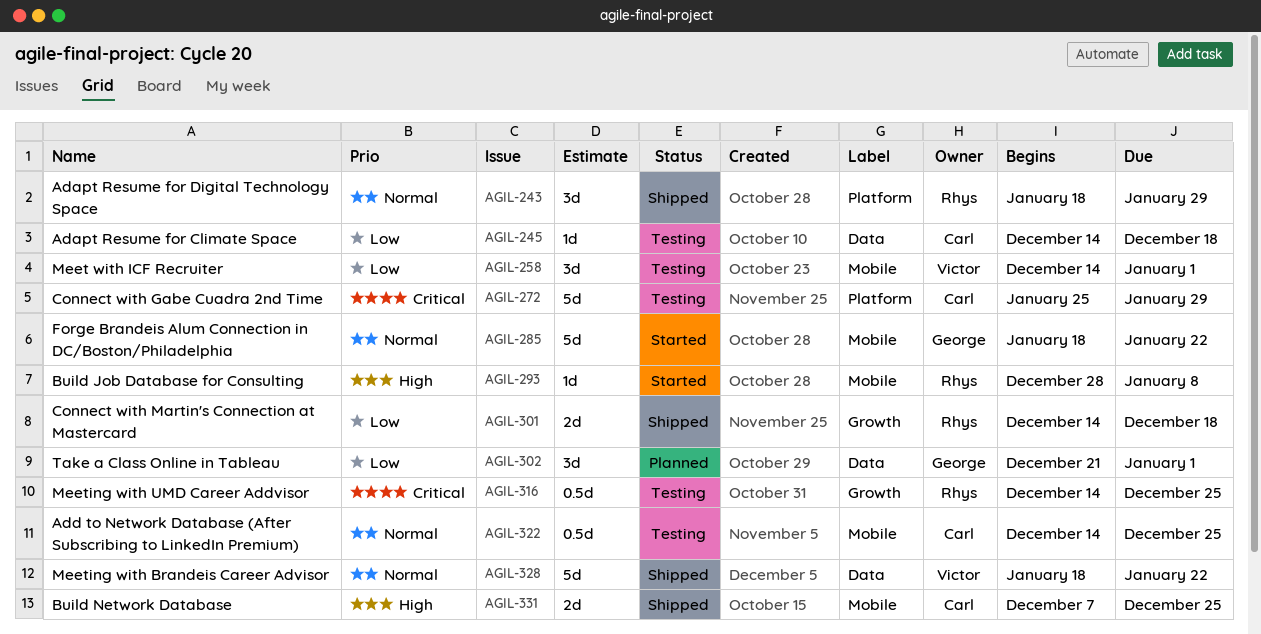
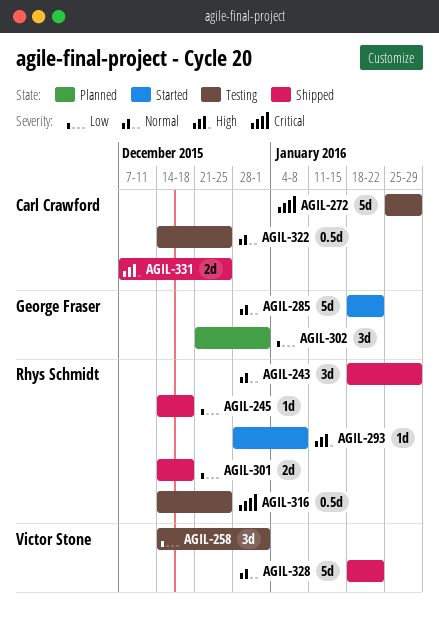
AGIL-245, status: Testing -> Shipped
AGIL-245, owner: Carl Crawford -> Rhys Schmidt

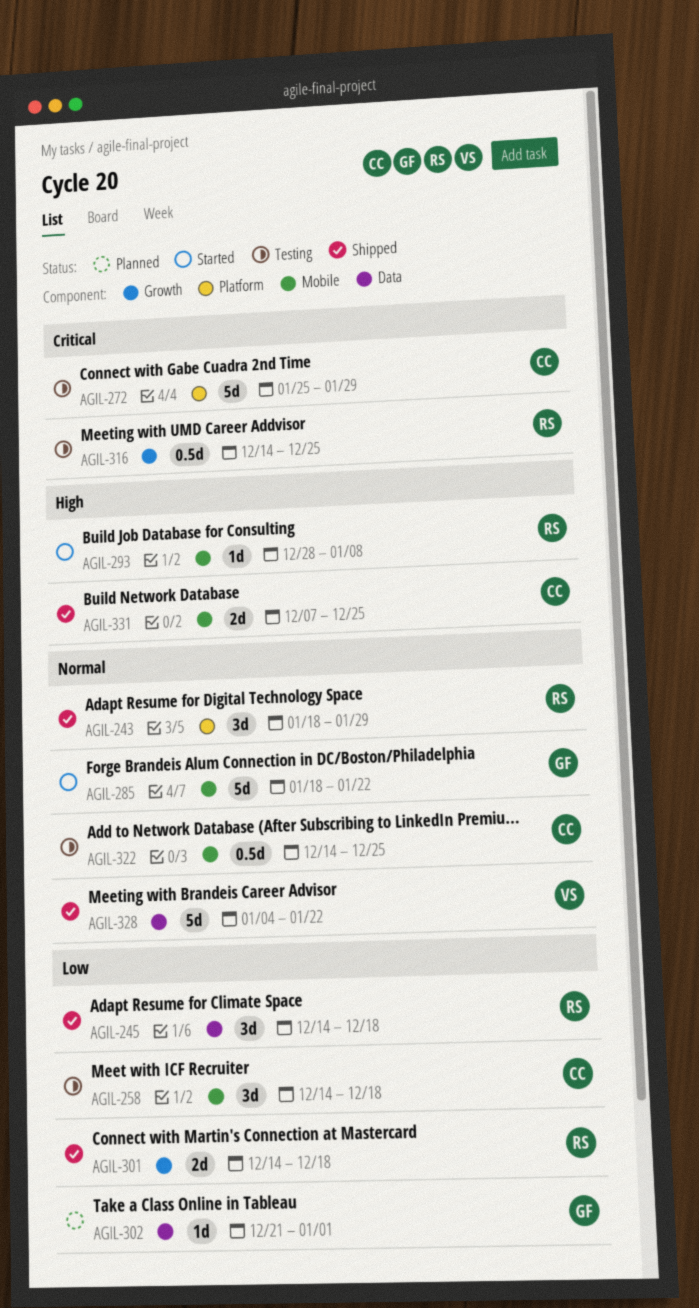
AGIL-245, estimate: 1d -> 3d
AGIL-258, owner: Victor Stone -> Carl Crawford
AGIL-258, due: Jan 1 -> Dec 18
AGIL-302, estimate: 3d -> 1d
AGIL-328, start: Jan 18 -> Jan 4

